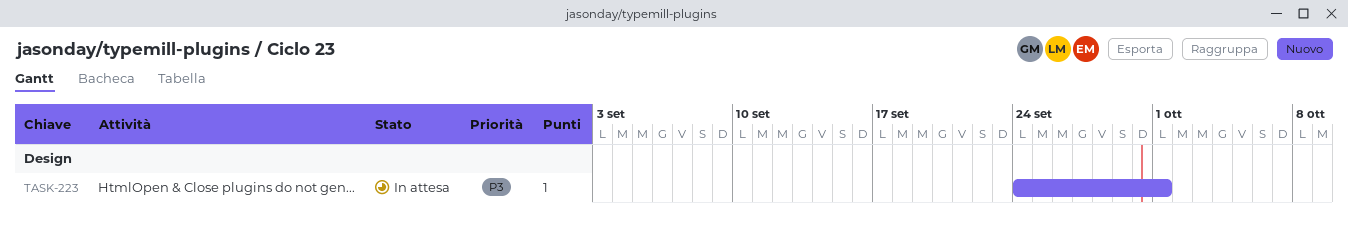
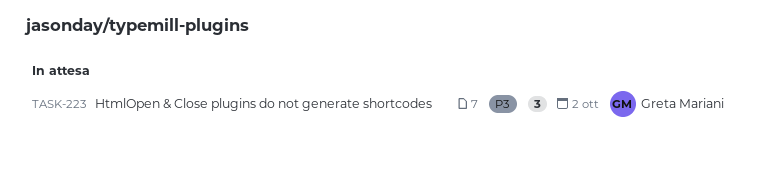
TASK-223, estimate: 1 -> 3
TASK-223, due: Oct 1 -> Oct 2

